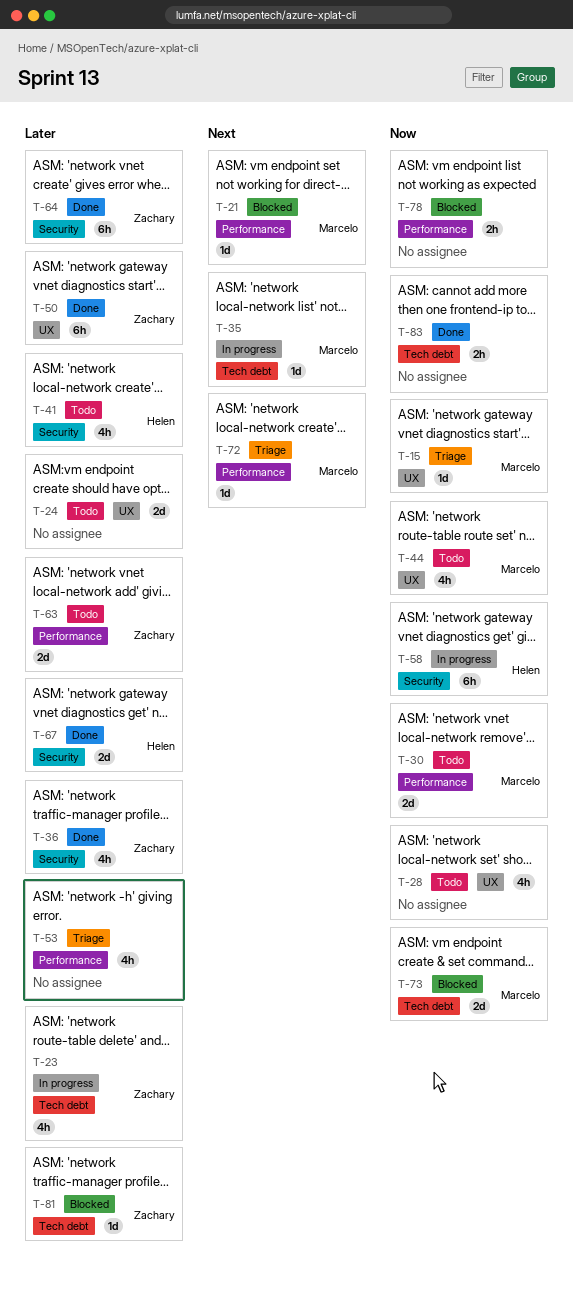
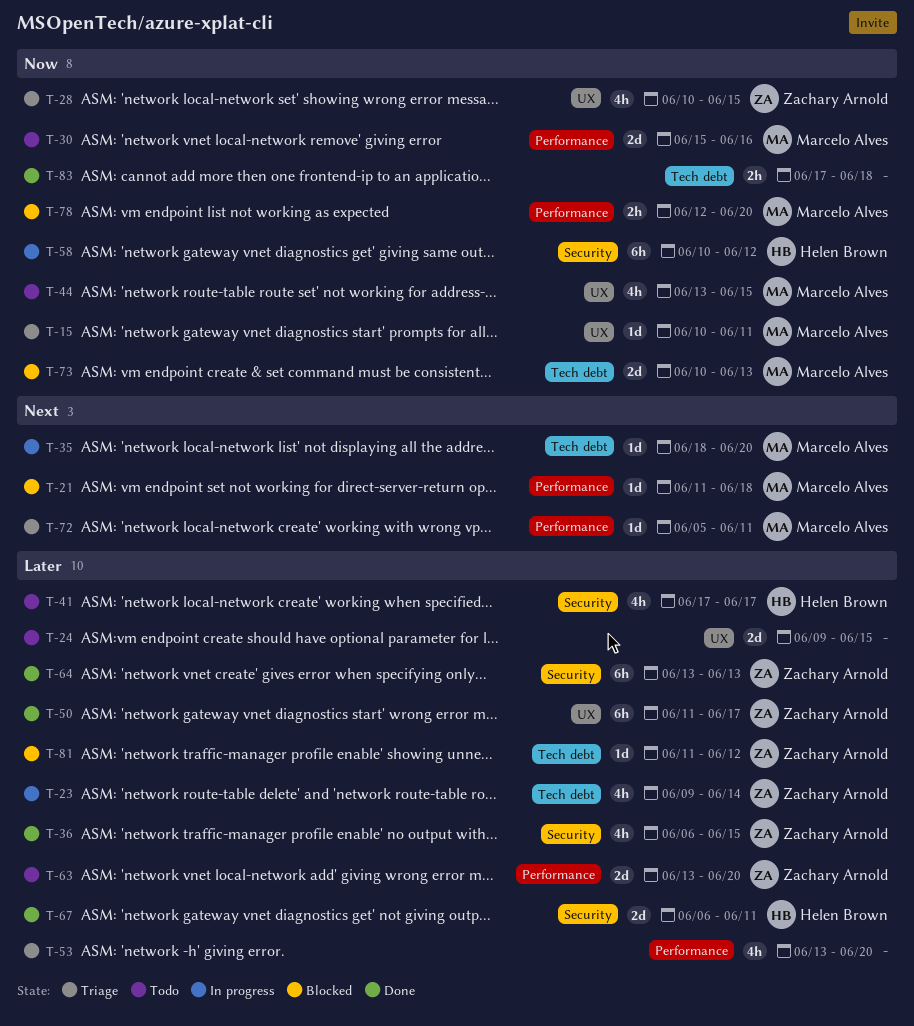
T-28, status: Todo -> Triage
T-28, owner: none -> Zachary Arnold
T-78, owner: none -> Marcelo Alves

